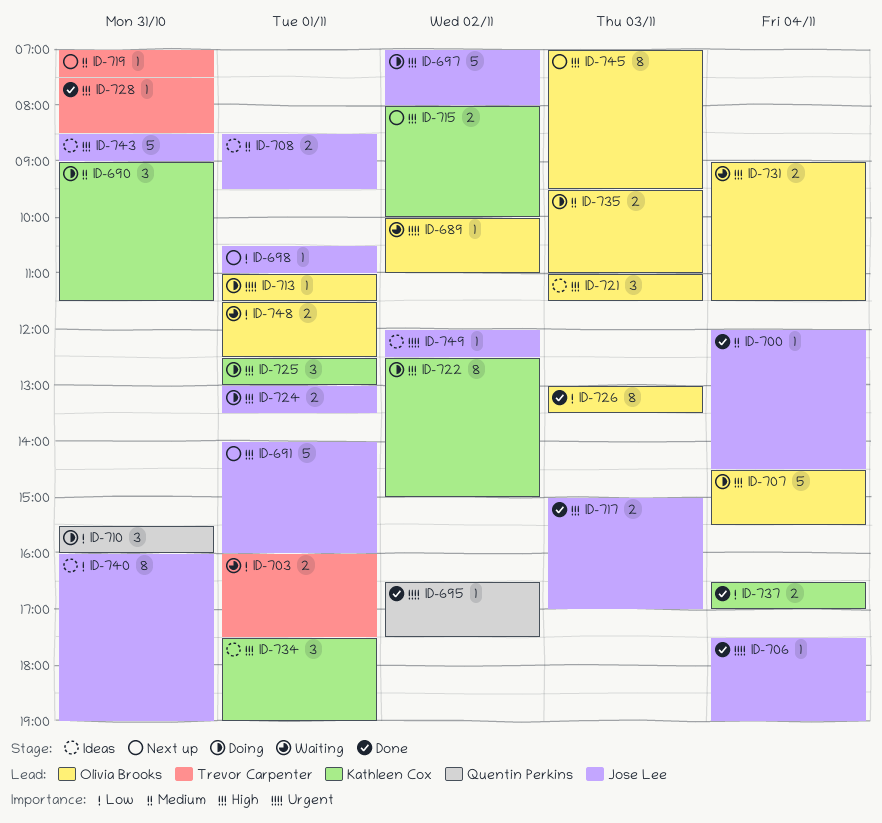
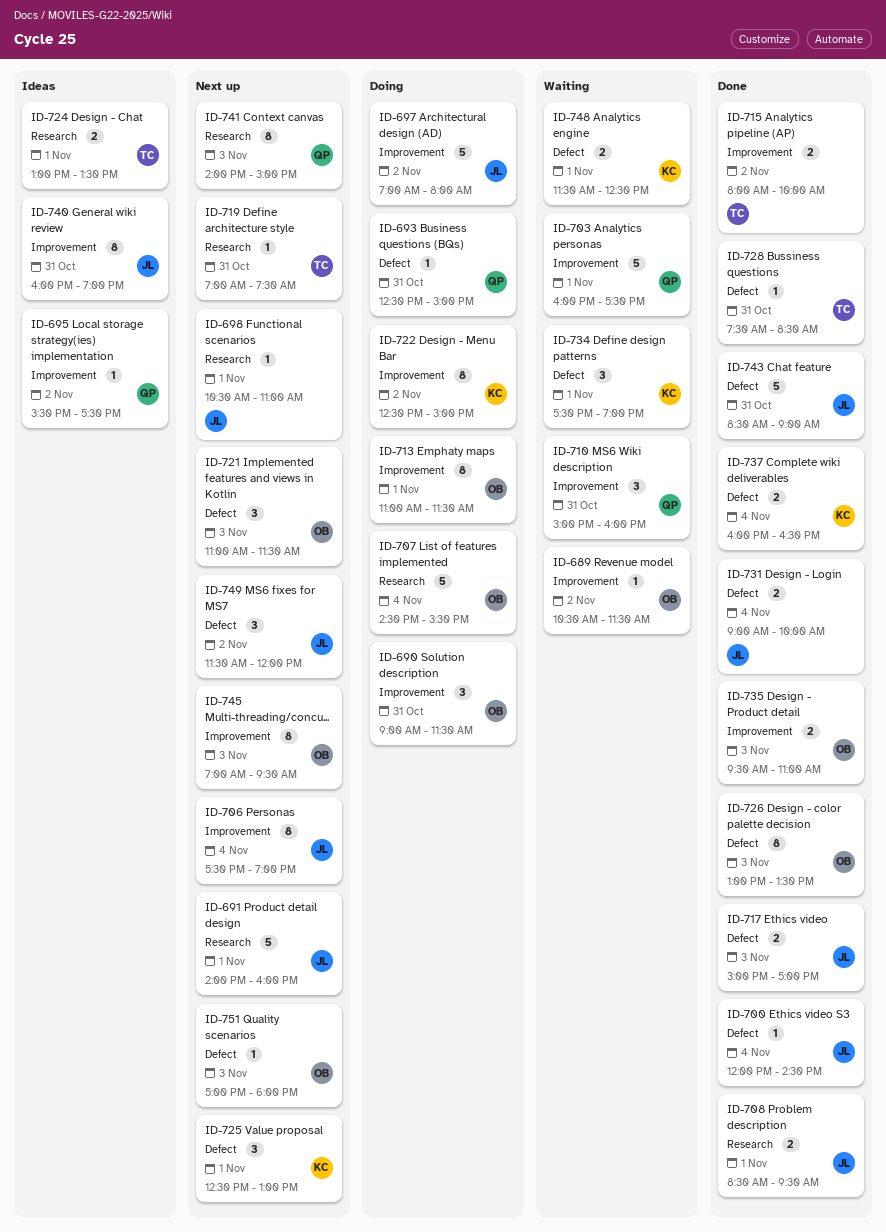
ID-689, begins: 10:00 -> 10:30
ID-689, ends: 11:00 -> 11:30
ID-690, owner: Kathleen Cox -> Olivia Brooks
ID-693: none -> present
ID-695, status: Done -> Ideas
ID-695, begins: 16:30 -> 15:30
ID-703, owner: Trevor Carpenter -> Quentin Perkins
ID-703, estimate: 2 -> 5
ID-706, status: Done -> Next up
ID-706, estimate: 1 -> 8
ID-708, status: Ideas -> Done
ID-710, status: Doing -> Waiting
ID-710, begins: 15:30 -> 15:00
ID-713, estimate: 1 -> 8
ID-715, status: Next up -> Done
ID-715, owner: Kathleen Cox -> Trevor Carpenter
ID-721, status: Ideas -> Next up
ID-724, status: Doing -> Ideas
ID-724, owner: Jose Lee -> Trevor Carpenter
ID-725, status: Doing -> Next up
ID-731, status: Waiting -> Done
ID-731, owner: Olivia Brooks -> Jose Lee
ID-731, ends: 11:30 -> 10:00
ID-734, status: Ideas -> Waiting
ID-735, status: Doing -> Done
ID-737, begins: 16:30 -> 16:00
ID-737, ends: 17:00 -> 16:30
ID-741: none -> present
ID-743, status: Ideas -> Done
ID-748, owner: Olivia Brooks -> Kathleen Cox
ID-749, status: Ideas -> Next up
ID-749, estimate: 1 -> 3
ID-749, begins: 12:00 -> 11:30
ID-749, ends: 12:30 -> 12:00
ID-751: none -> present

